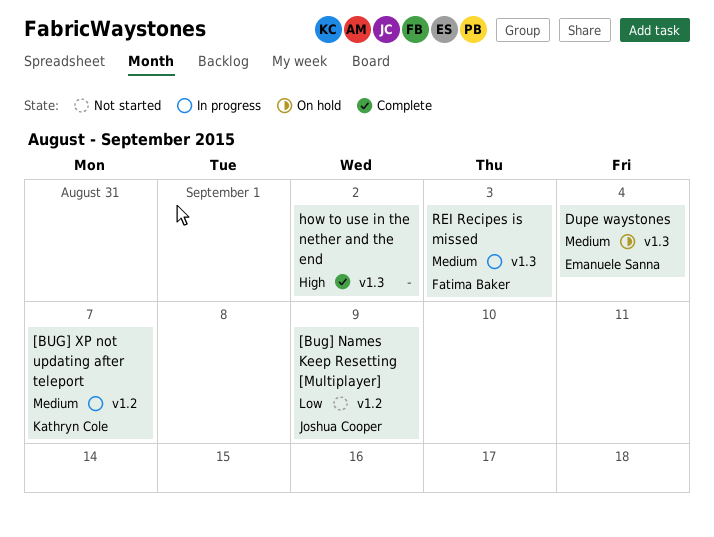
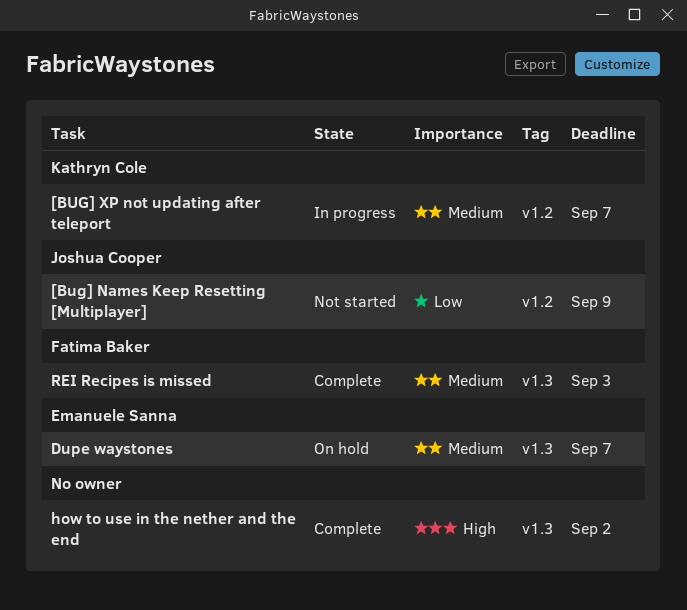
Dupe waystones, due: Sep 4 -> Sep 7
REI Recipes is missed, status: In progress -> Complete

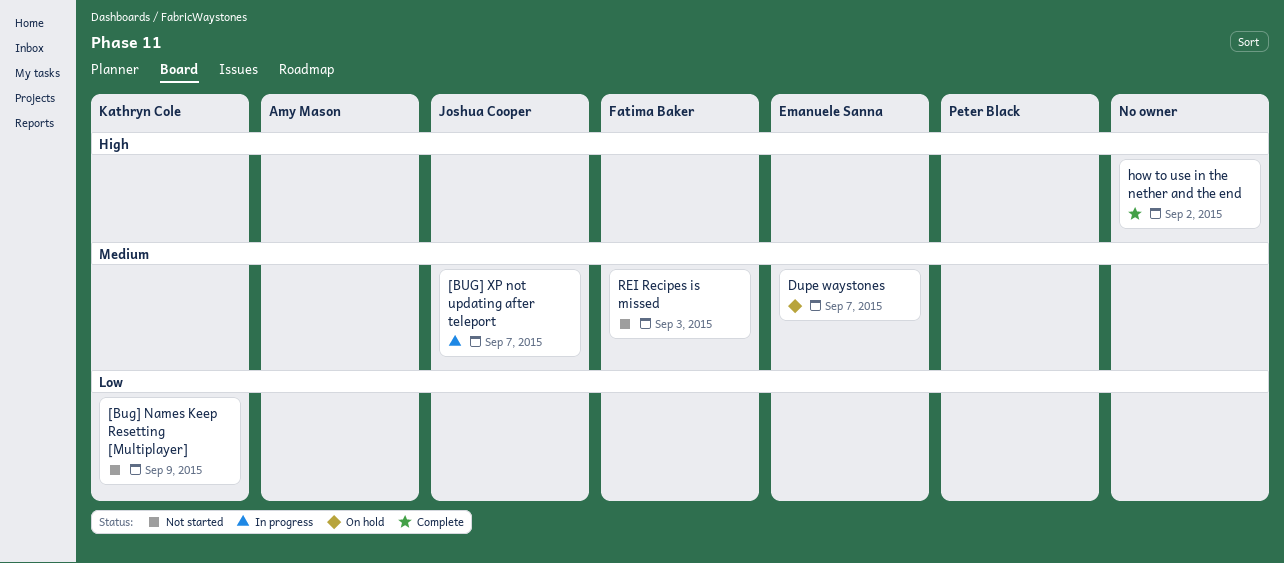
[Bug] Names Keep Resetting [Multiplayer], owner: Joshua Cooper -> Kathryn Cole
[BUG] XP not updating after teleport, owner: Kathryn Cole -> Joshua Cooper
REI Recipes is missed, status: Complete -> Not started

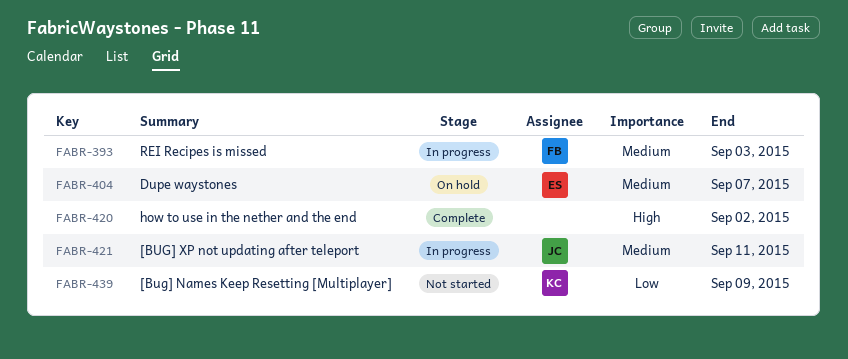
[BUG] XP not updating after teleport, due: Sep 7 -> Sep 11
REI Recipes is missed, status: Not started -> In progress

